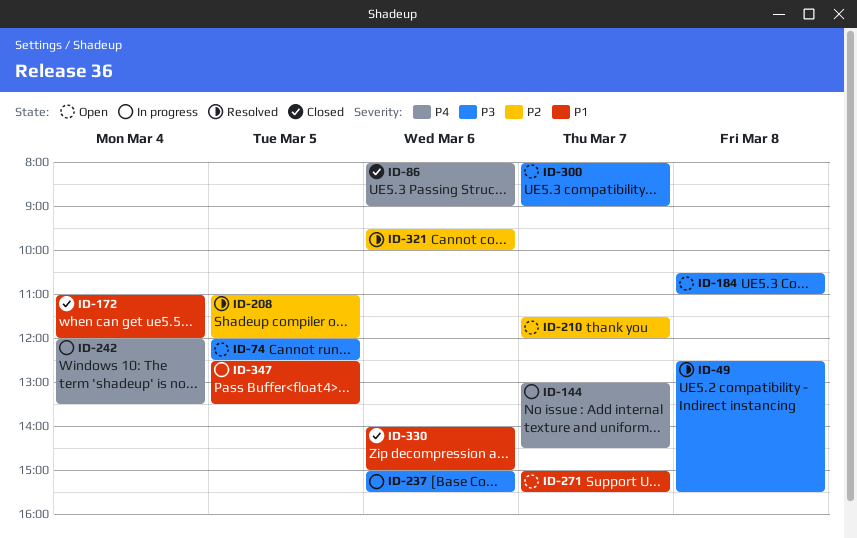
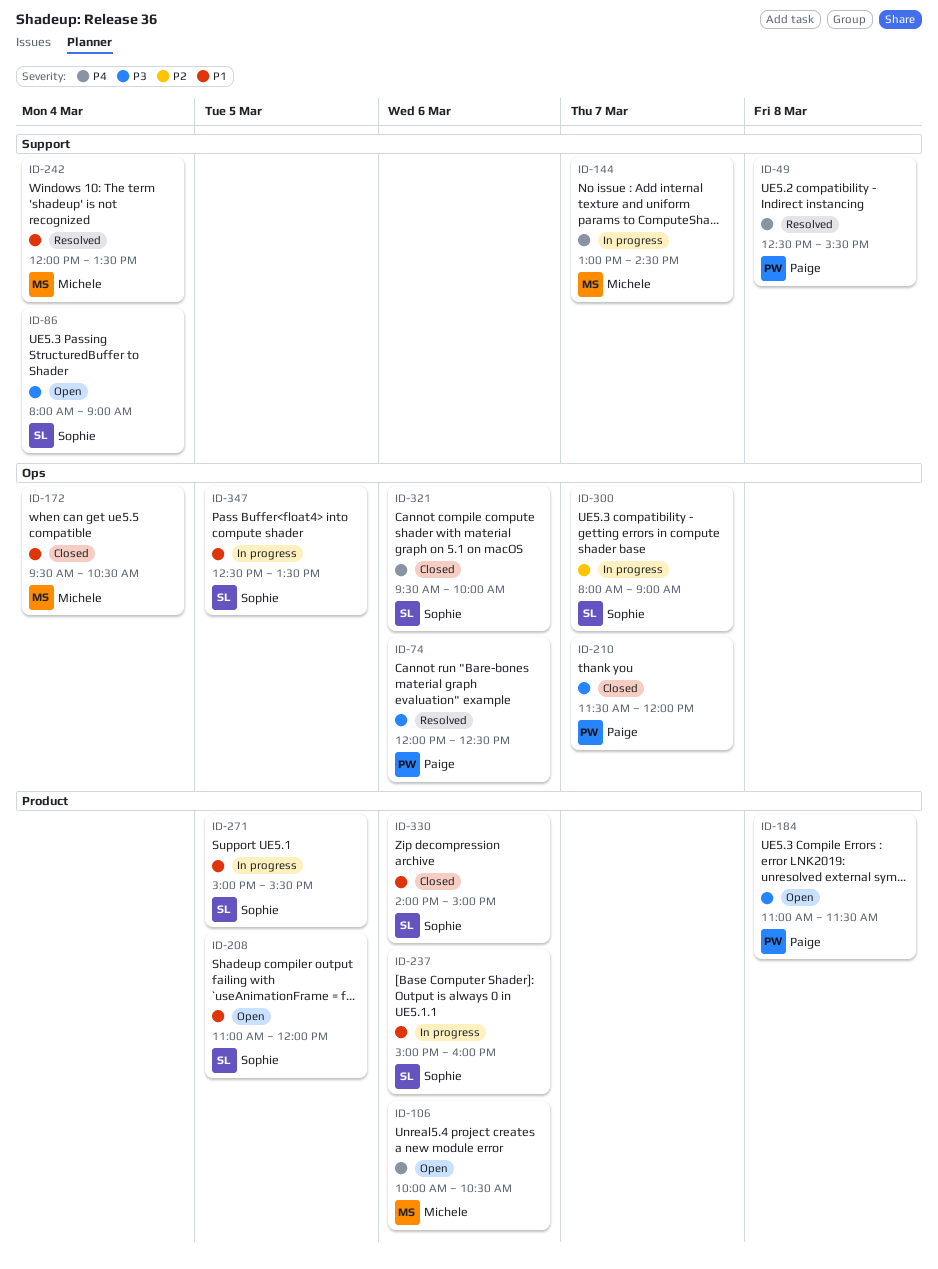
ID-49, priority: P3 -> P4
ID-74, status: Open -> Resolved
ID-74, day: Mar 5 -> Mar 6
ID-86, status: Closed -> Open
ID-86, priority: P4 -> P3
ID-86, day: Mar 6 -> Mar 4
ID-106: none -> present
ID-172, begins: 11:00 -> 09:30
ID-172, ends: 12:00 -> 10:30
ID-184, begins: 10:30 -> 11:00
ID-184, ends: 11:00 -> 11:30
ID-208, status: Resolved -> Open
ID-208, priority: P2 -> P1
ID-210, status: Open -> Closed
ID-210, priority: P2 -> P3
ID-237, priority: P3 -> P1
ID-237, ends: 15:30 -> 16:00
ID-242, status: In progress -> Resolved
ID-242, priority: P4 -> P1
ID-271, status: Open -> In progress
ID-271, day: Mar 7 -> Mar 5
ID-300, status: Open -> In progress
ID-300, priority: P3 -> P2
ID-321, status: Resolved -> Closed
ID-321, priority: P2 -> P4

